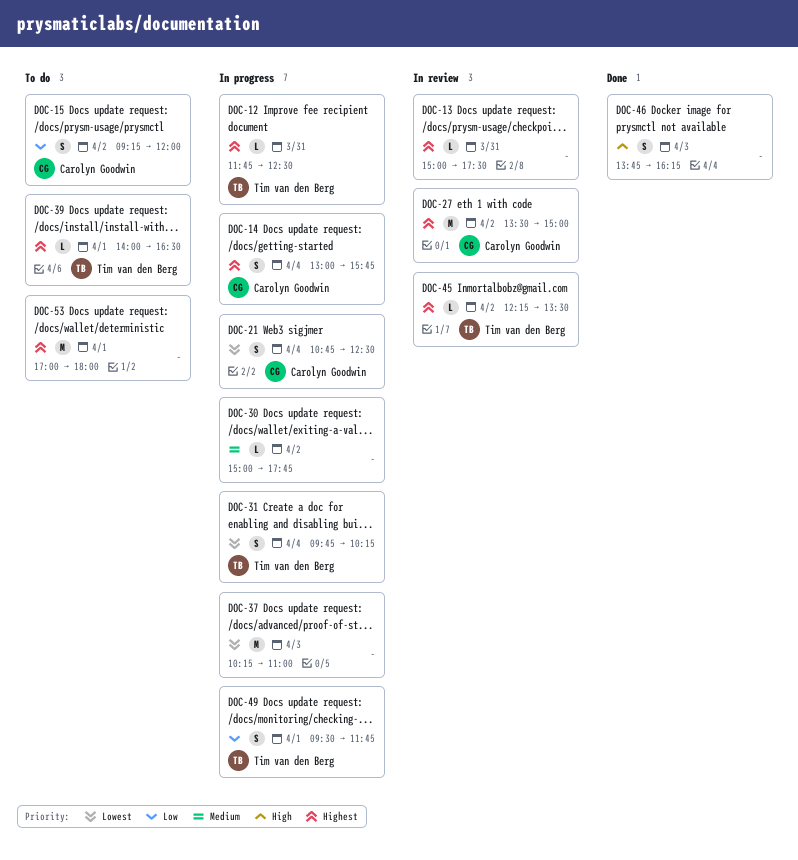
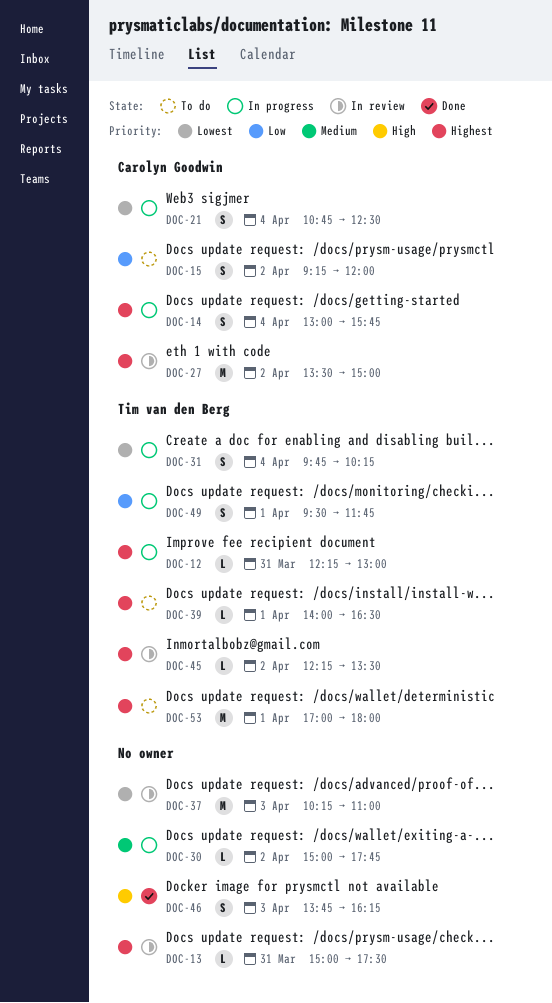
DOC-12, begins: 11:45 -> 12:15
DOC-12, ends: 12:30 -> 13:00
DOC-37, status: In progress -> In review
DOC-53, owner: none -> Tim van den Berg

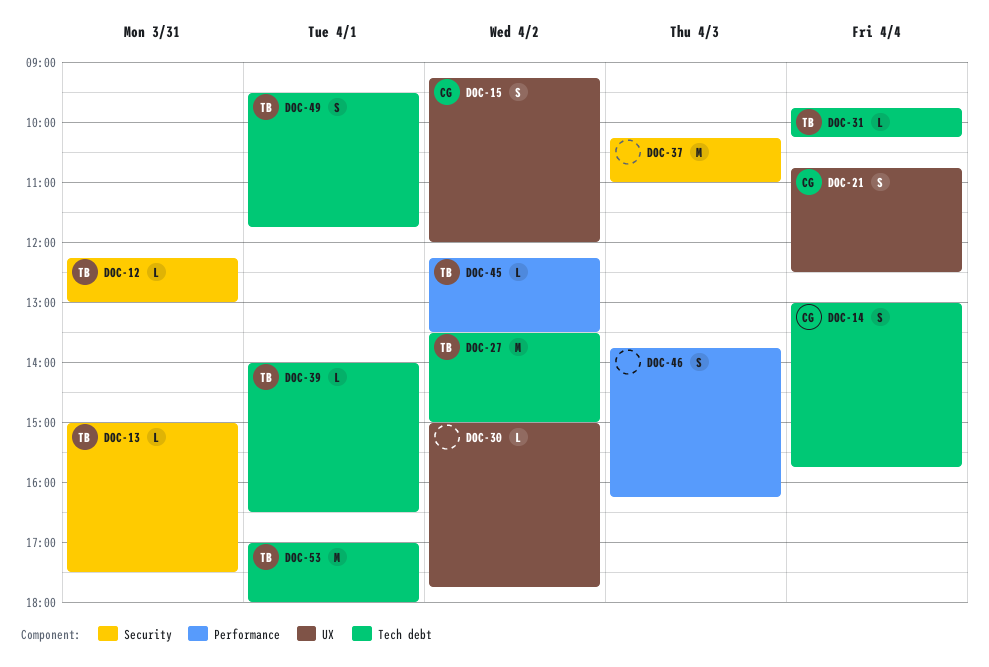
DOC-13, owner: none -> Tim van den Berg
DOC-27, owner: Carolyn Goodwin -> Tim van den Berg
DOC-31, estimate: S -> L

